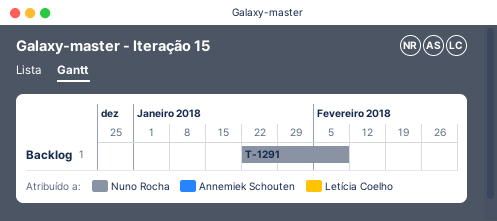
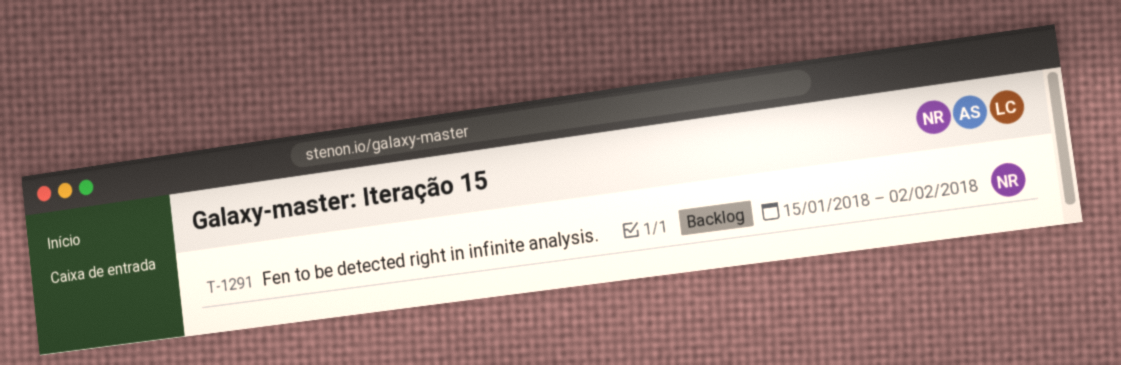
T-1291, start: Jan 22 -> Jan 15
T-1291, due: Feb 9 -> Feb 2

